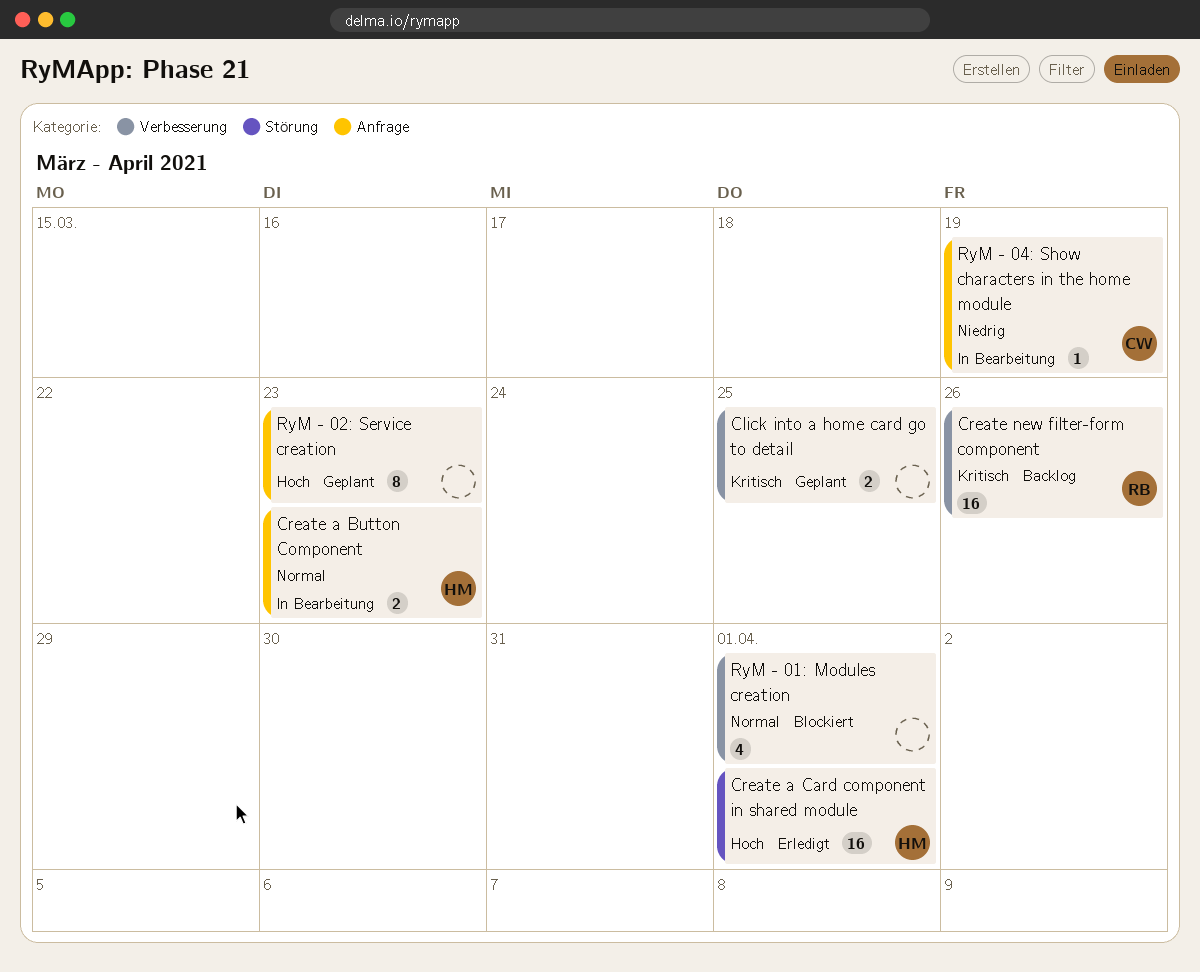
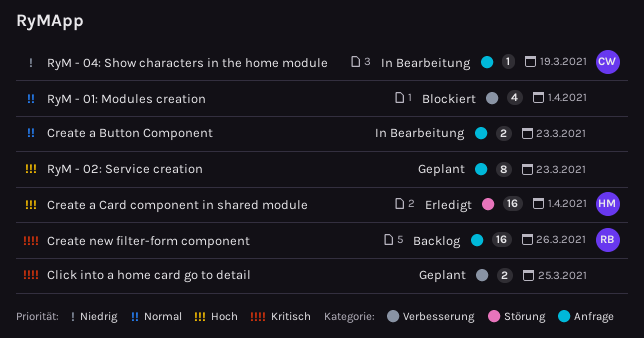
Create a Button Component, owner: HM -> none
Create new filter-form component, label: Verbesserung -> Anfrage

